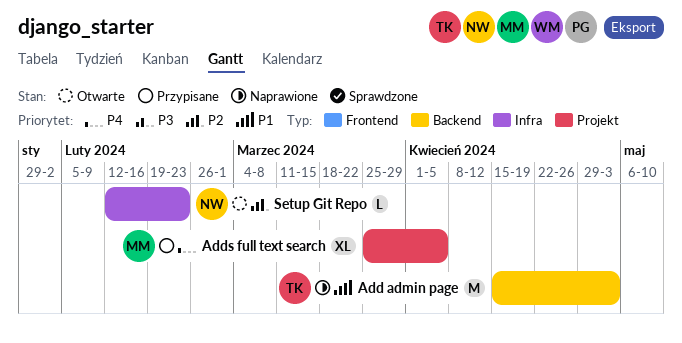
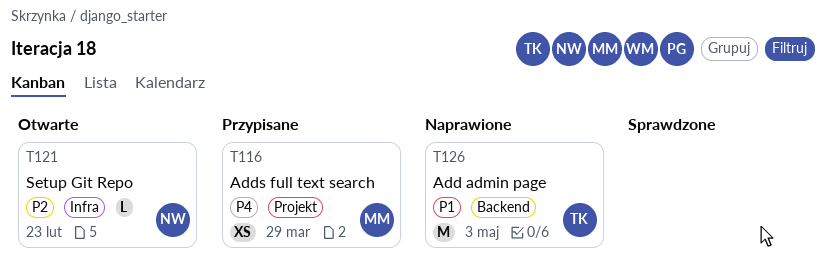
Adds full text search, estimate: XL -> XS
Adds full text search, due: Apr 5 -> Mar 29

